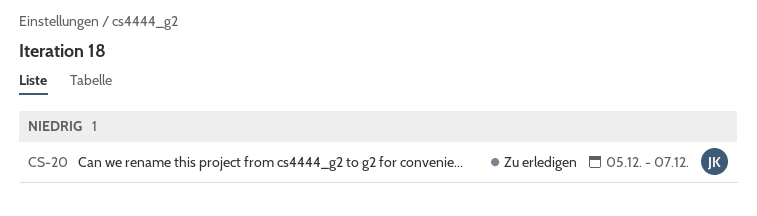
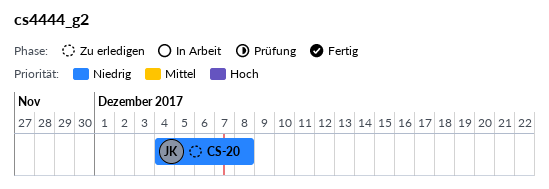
CS-20, start: Dec 5 -> Dec 4
CS-20, due: Dec 7 -> Dec 8

